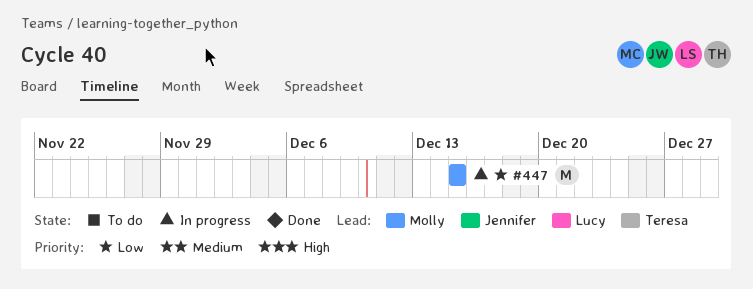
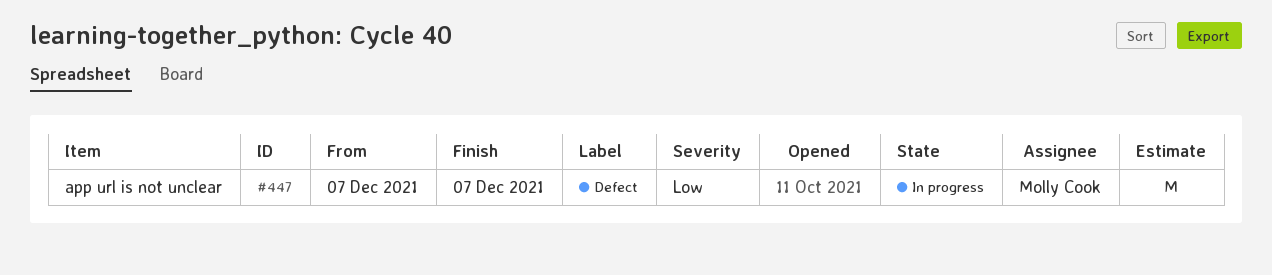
#447, start: Dec 15 -> Dec 7
#447, due: Dec 15 -> Dec 7

